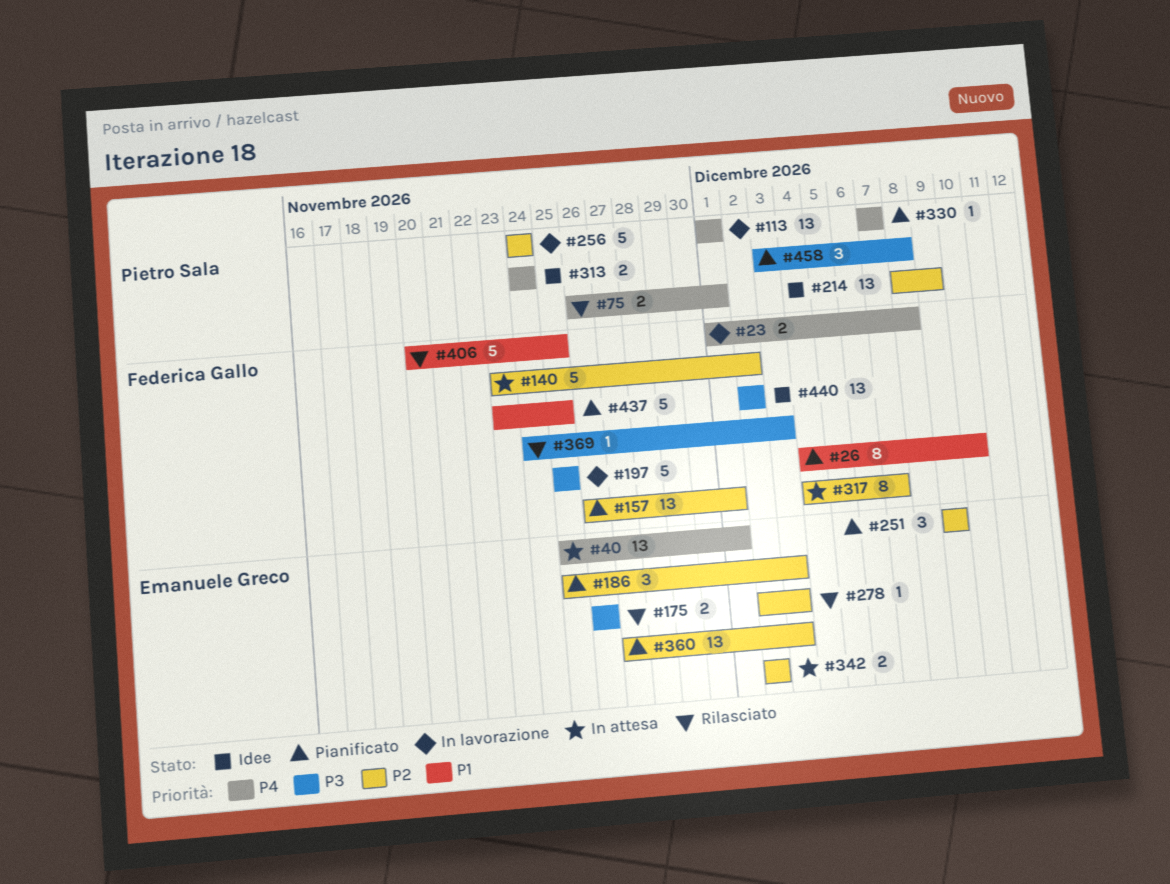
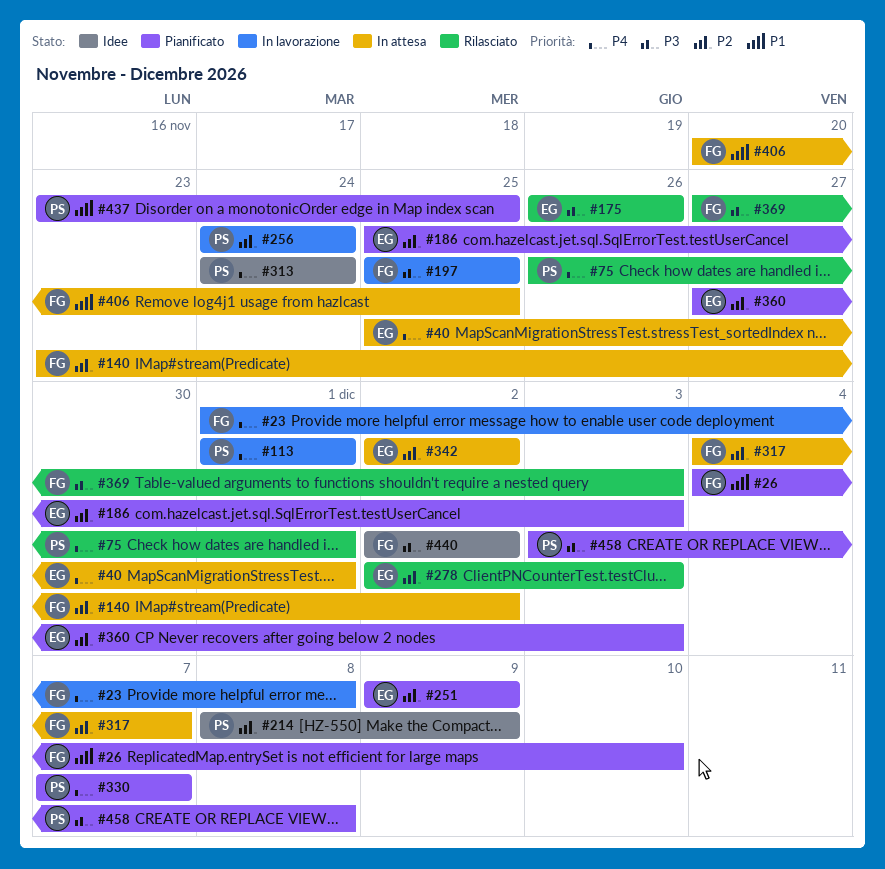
#157: present -> none
#369, start: Nov 24 -> Nov 27
#406, status: Rilasciato -> In attesa
#437, owner: Federica Gallo -> Pietro Sala

